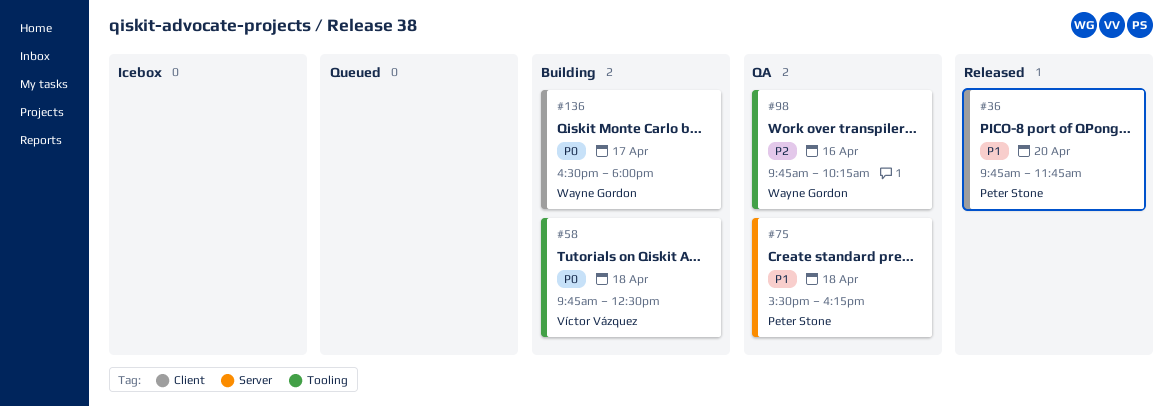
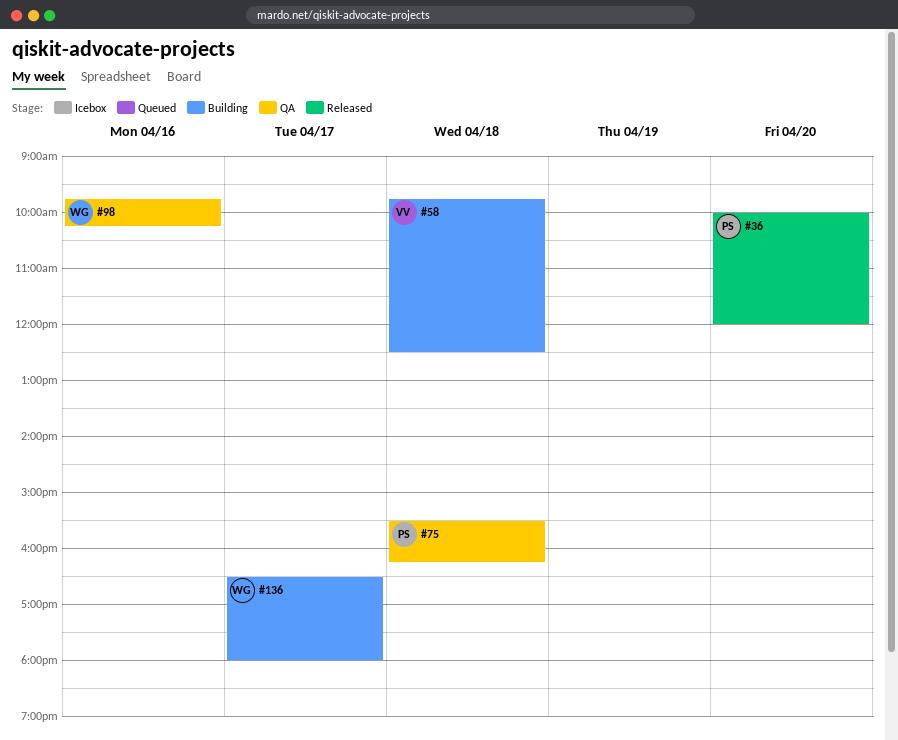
#36, begins: 09:45 -> 10:00
#36, ends: 11:45 -> 12:00

